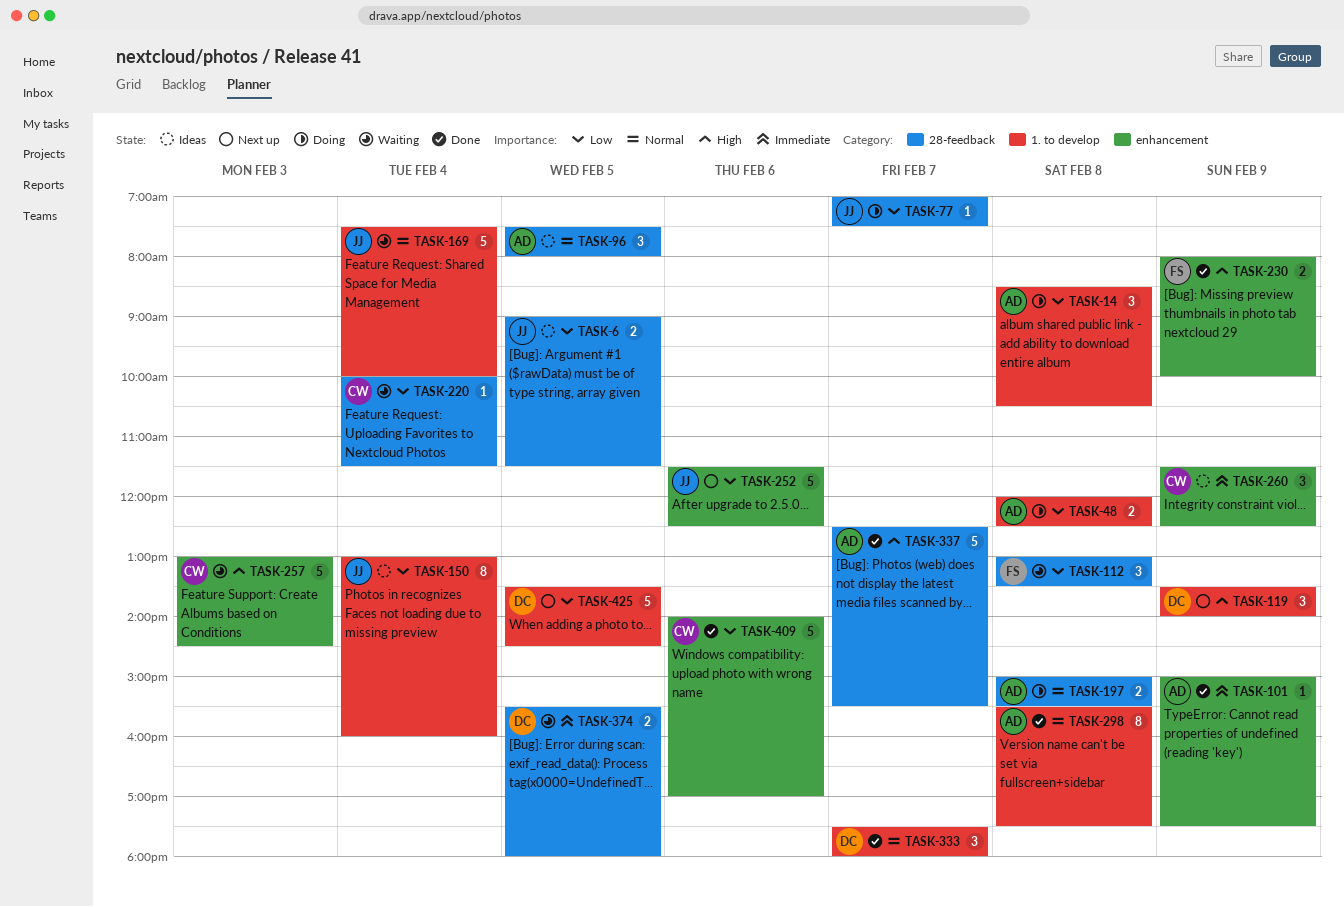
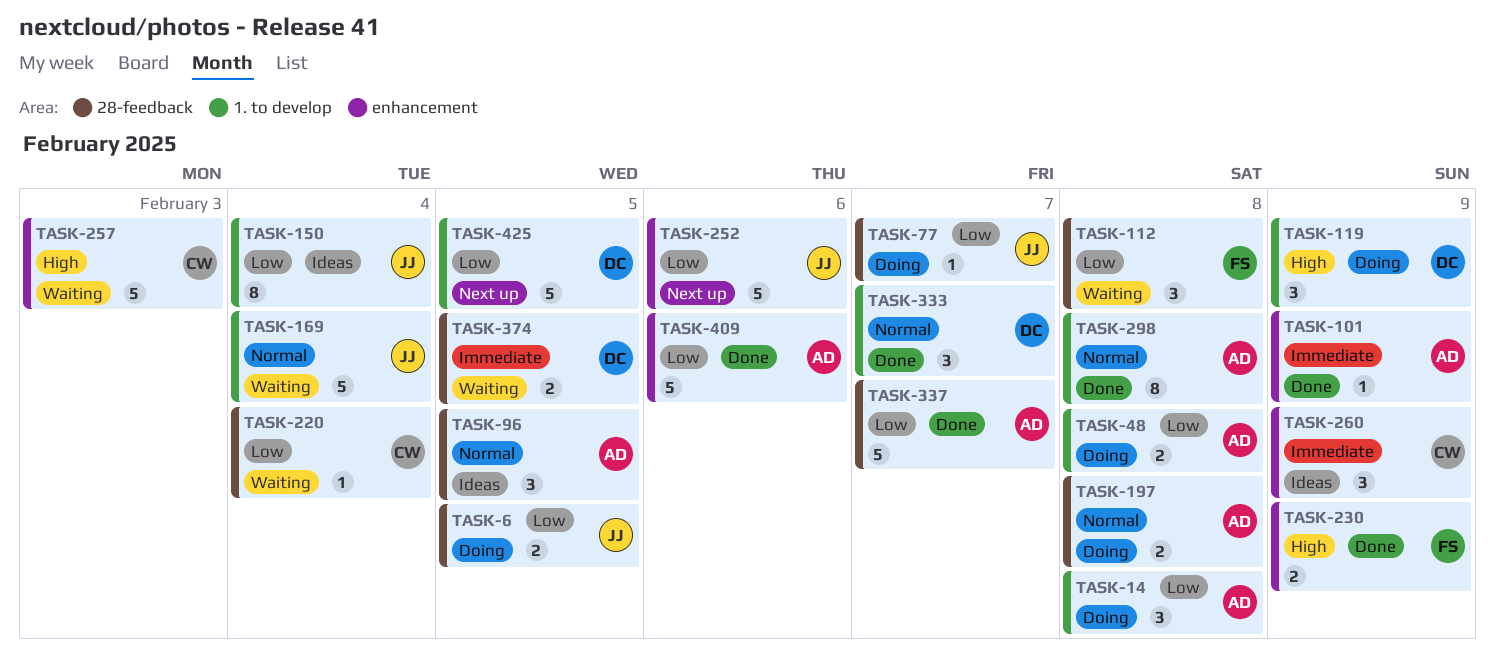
TASK-6, status: Ideas -> Doing
TASK-119, status: Next up -> Doing
TASK-337, priority: High -> Low
TASK-409, owner: CW -> AD

